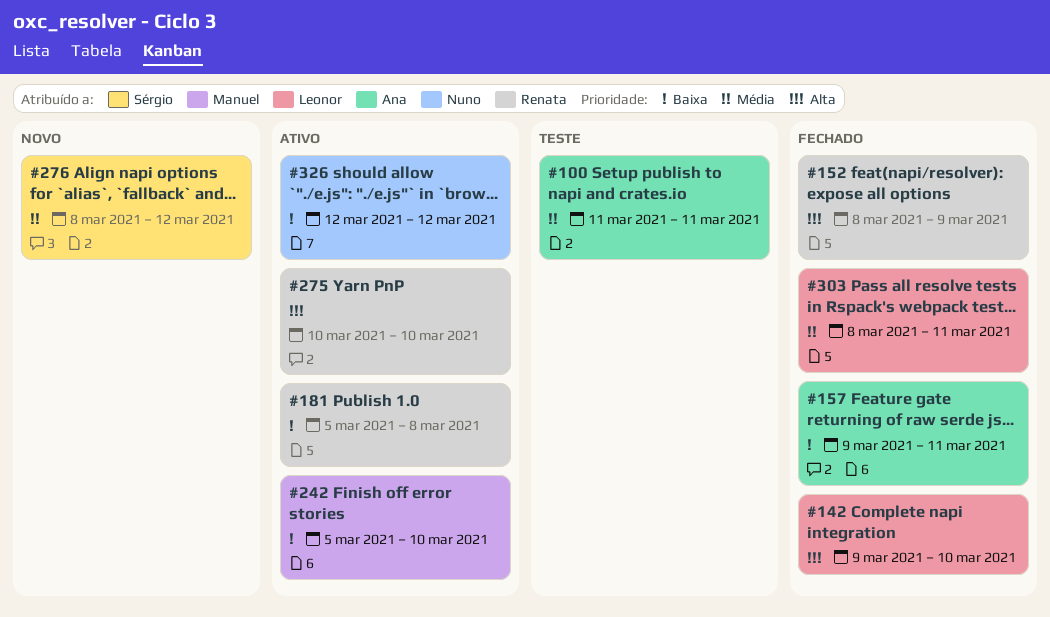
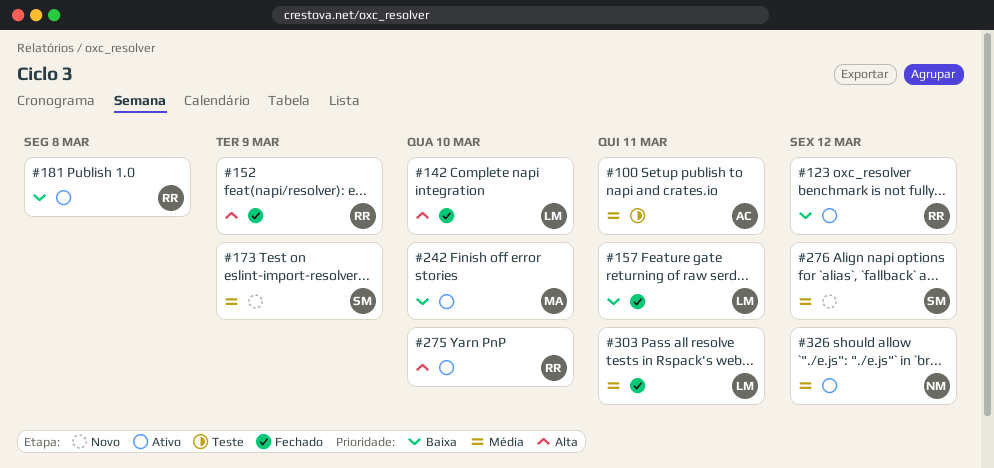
#123: none -> present
#157, owner: Ana -> Leonor
#173: none -> present
#326, priority: Baixa -> Média

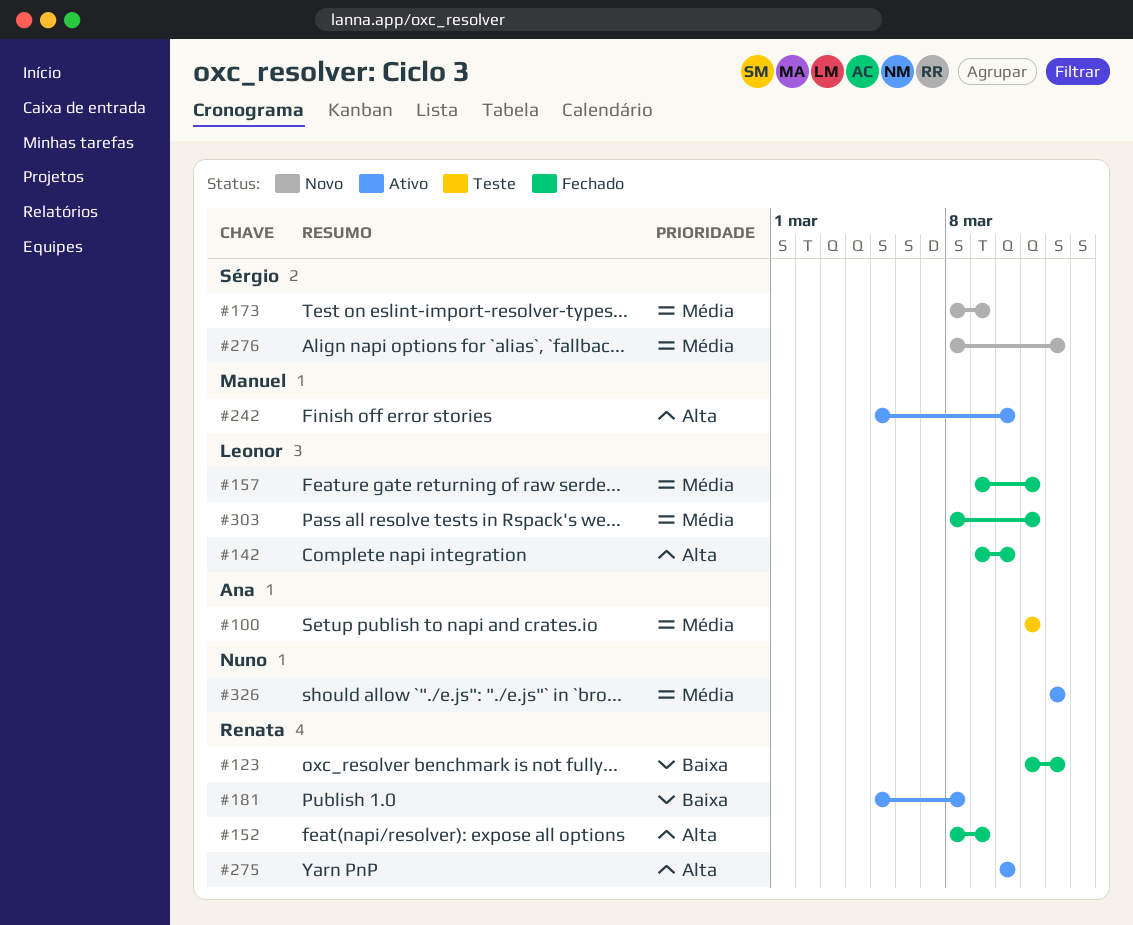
#123, status: Ativo -> Fechado
#157, priority: Baixa -> Média
#242, priority: Baixa -> Alta

